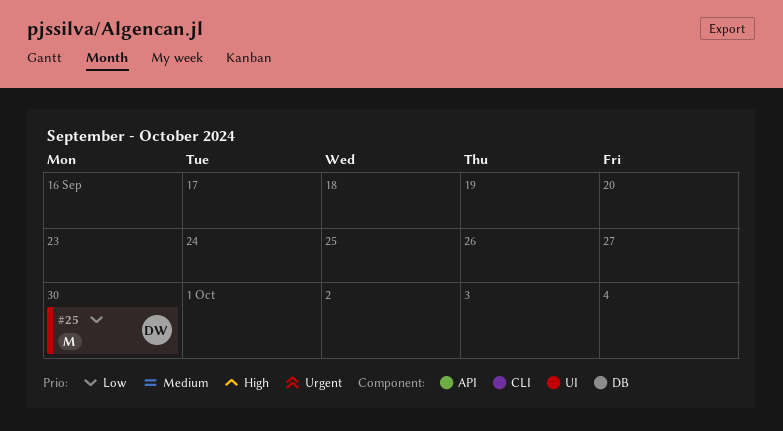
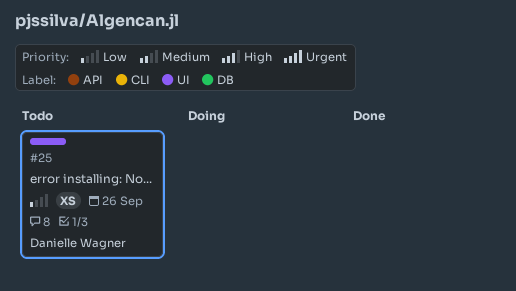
#25, estimate: M -> XS
#25, due: Sep 30 -> Sep 26

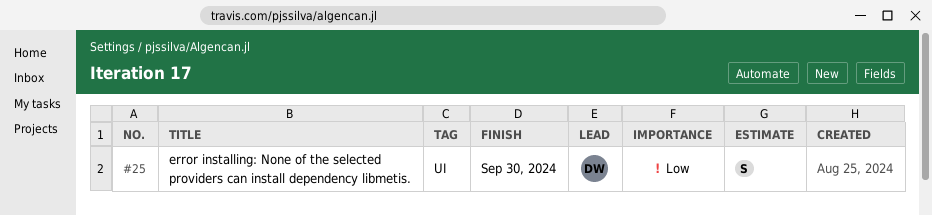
#25, estimate: XS -> S
#25, due: Sep 26 -> Sep 30

